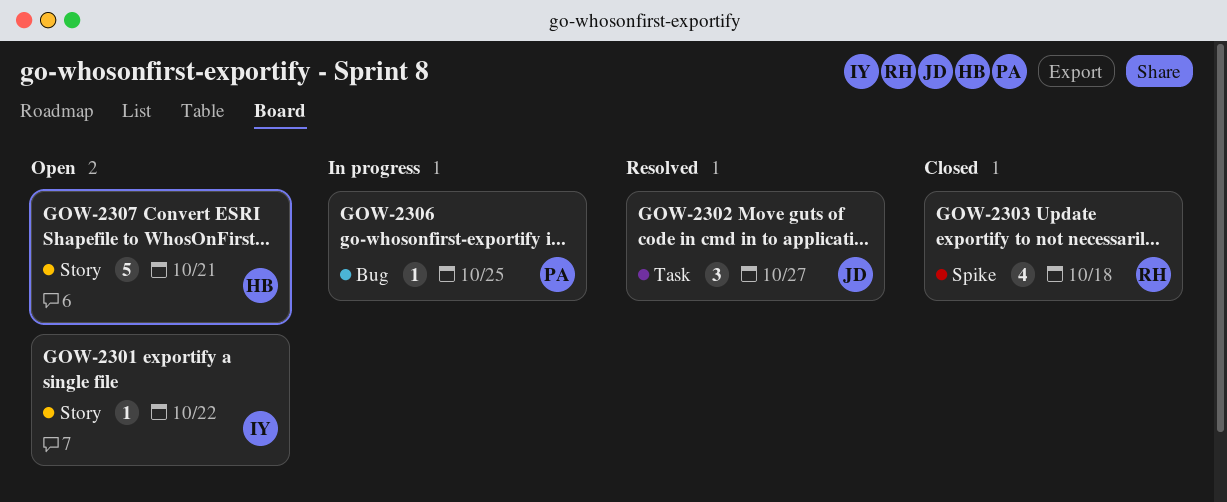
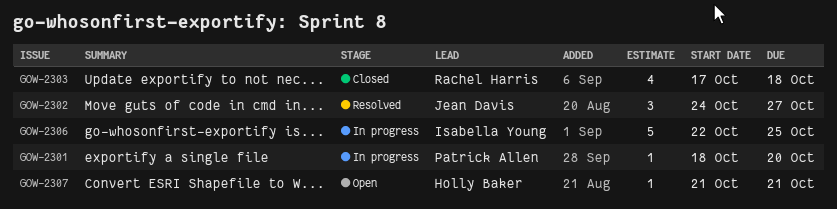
GOW-2301, status: Open -> In progress
GOW-2301, owner: Isabella Young -> Patrick Allen
GOW-2301, due: Oct 22 -> Oct 20
GOW-2306, owner: Patrick Allen -> Isabella Young
GOW-2306, estimate: 1 -> 5
GOW-2307, estimate: 5 -> 1

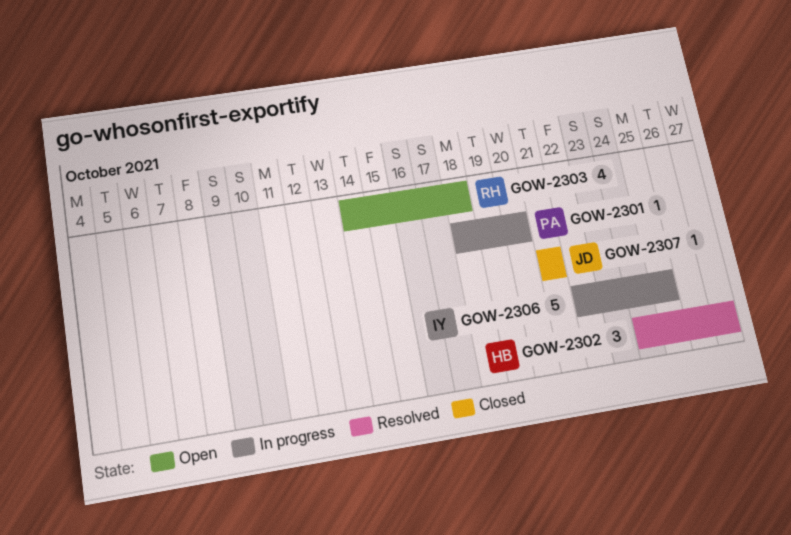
GOW-2302, owner: Jean Davis -> Holly Baker
GOW-2303, status: Closed -> Open
GOW-2303, start: Oct 17 -> Oct 14
GOW-2307, status: Open -> Closed
GOW-2307, owner: Holly Baker -> Jean Davis

